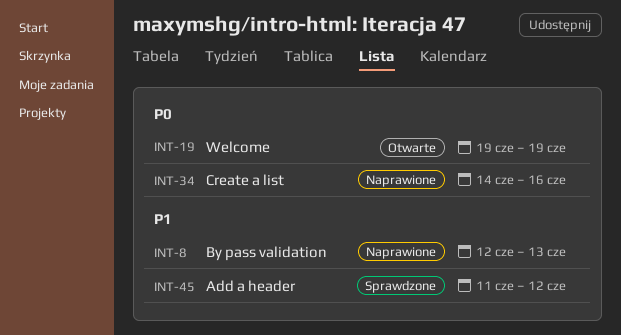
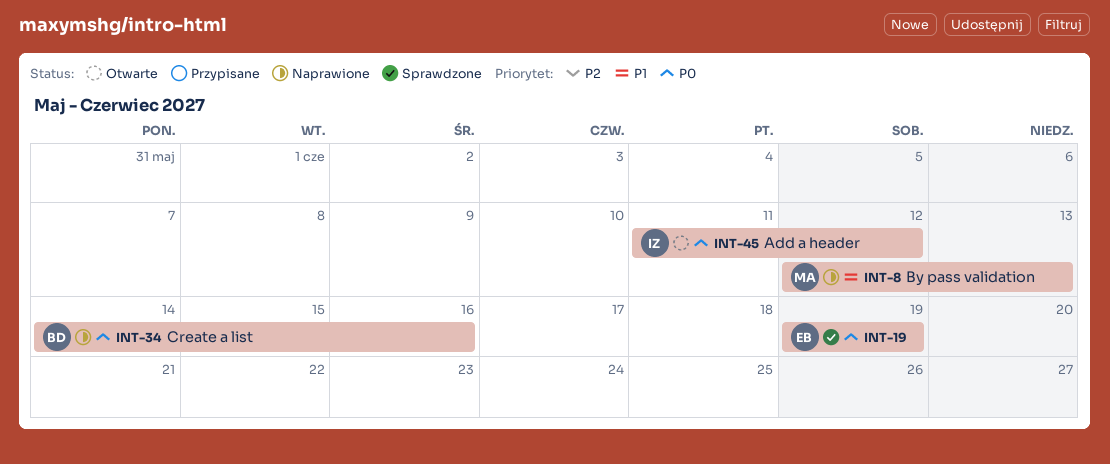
INT-19, status: Otwarte -> Sprawdzone
INT-45, status: Sprawdzone -> Otwarte
INT-45, priority: P1 -> P0

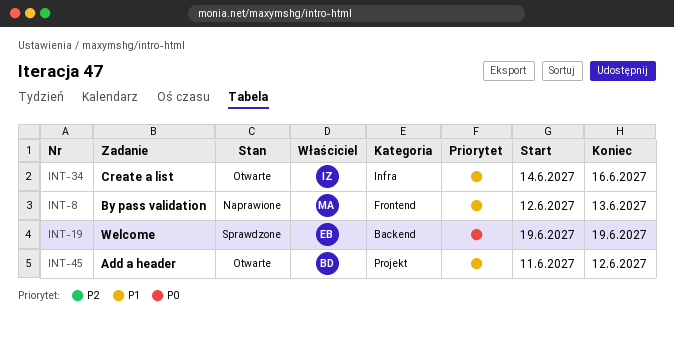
INT-34, status: Naprawione -> Otwarte
INT-34, owner: BD -> IZ
INT-34, priority: P0 -> P1
INT-45, owner: IZ -> BD
INT-45, priority: P0 -> P1

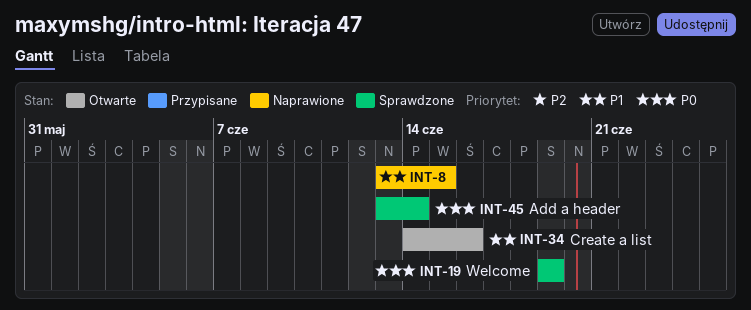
INT-8, start: Jun 12 -> Jun 13
INT-8, due: Jun 13 -> Jun 15
INT-45, status: Otwarte -> Sprawdzone
INT-45, priority: P1 -> P0
INT-45, start: Jun 11 -> Jun 13
INT-45, due: Jun 12 -> Jun 14

